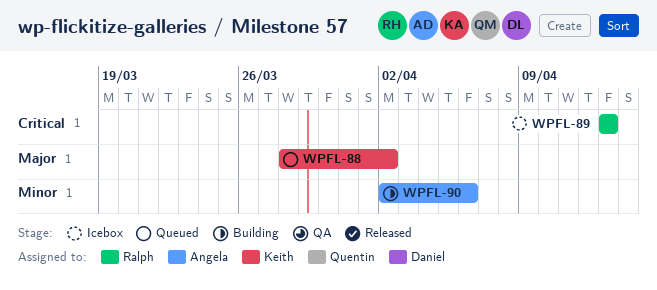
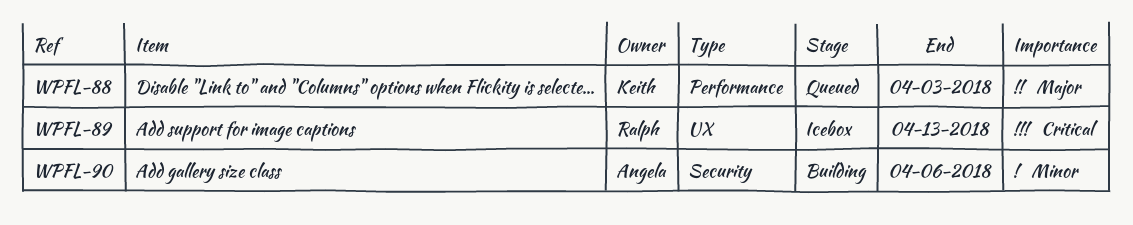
WPFL-88, due: Apr 2 -> Apr 3

